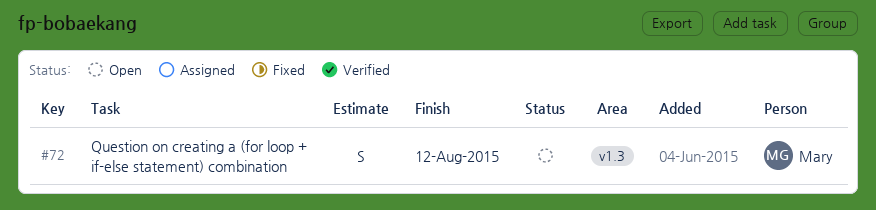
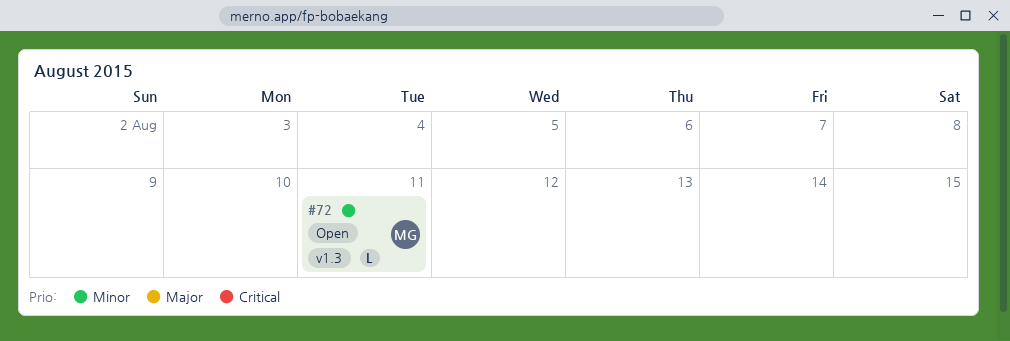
#72, estimate: S -> L
#72, due: Aug 12 -> Aug 11

